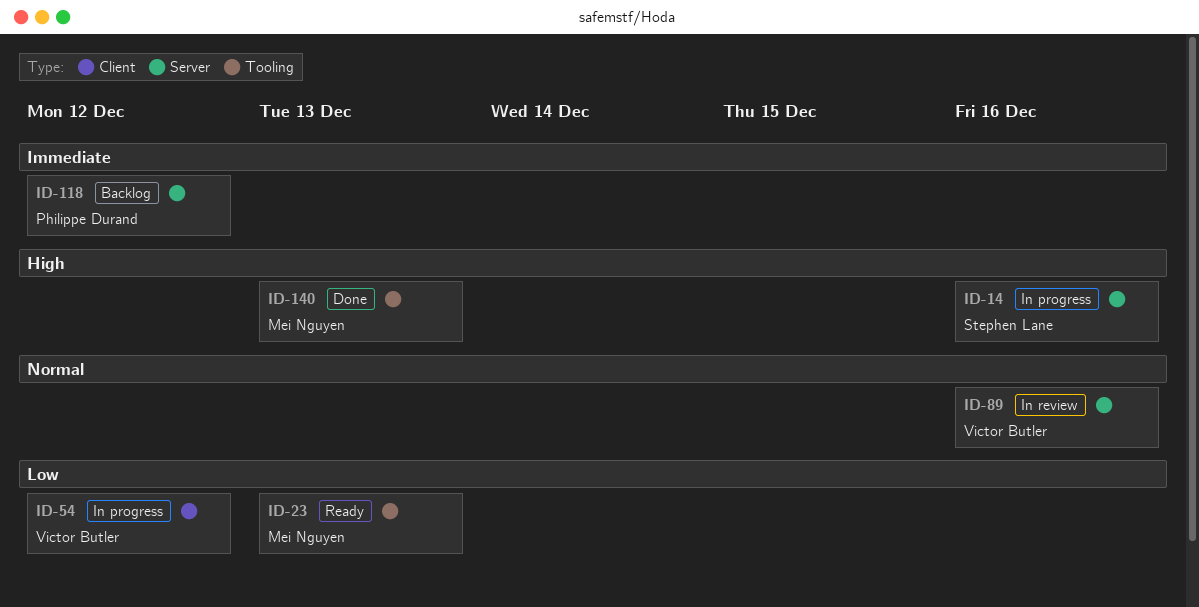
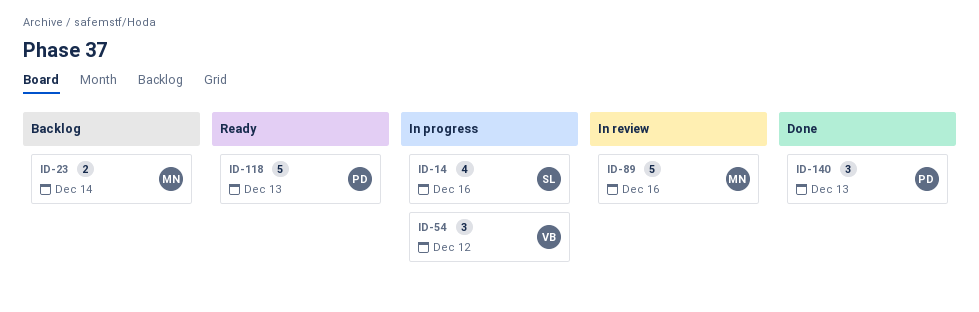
ID-23, status: Ready -> Backlog
ID-23, due: Dec 13 -> Dec 14
ID-89, owner: Victor Butler -> Mei Nguyen
ID-118, status: Backlog -> Ready
ID-118, due: Dec 12 -> Dec 13
ID-140, owner: Mei Nguyen -> Philippe Durand

